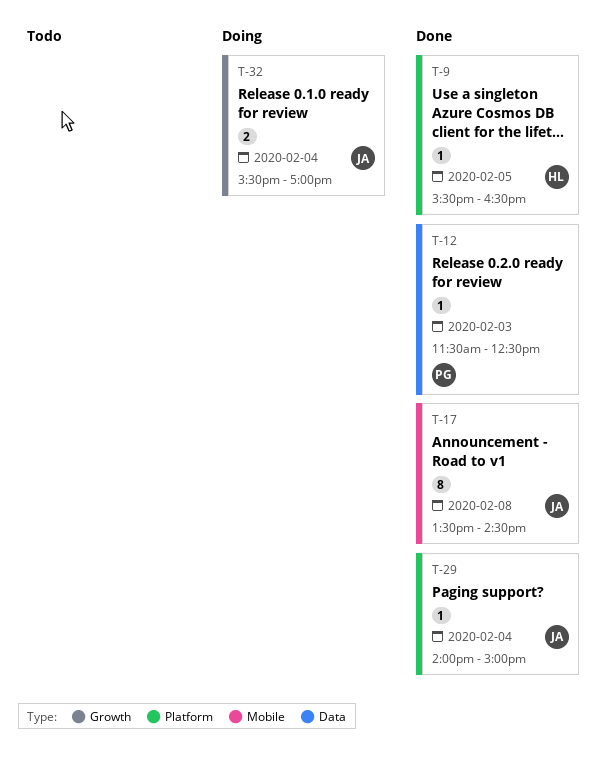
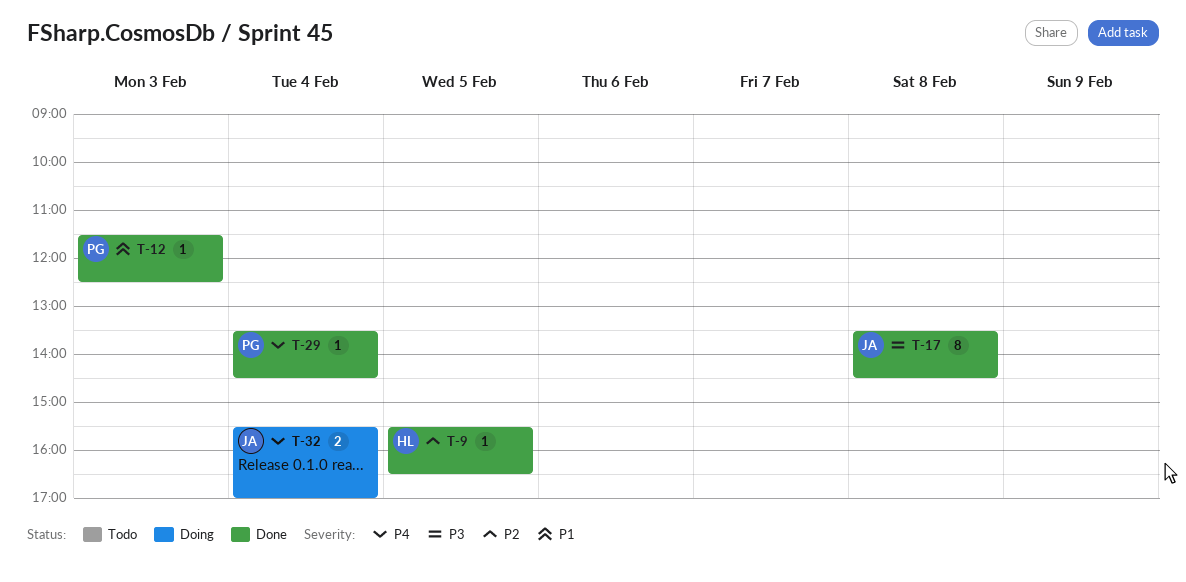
T-29, owner: JA -> PG
T-29, begins: 14:00 -> 13:30
T-29, ends: 15:00 -> 14:30

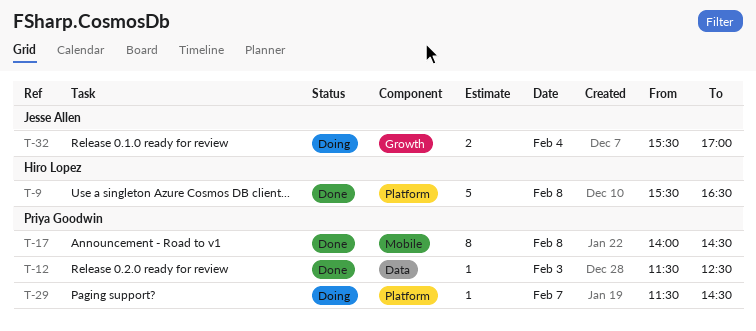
T-9, estimate: 1 -> 5
T-9, day: Feb 5 -> Feb 8
T-17, owner: Jesse Allen -> Priya Goodwin
T-17, begins: 13:30 -> 14:00
T-29, status: Done -> Doing
T-29, day: Feb 4 -> Feb 7
T-29, begins: 13:30 -> 11:30

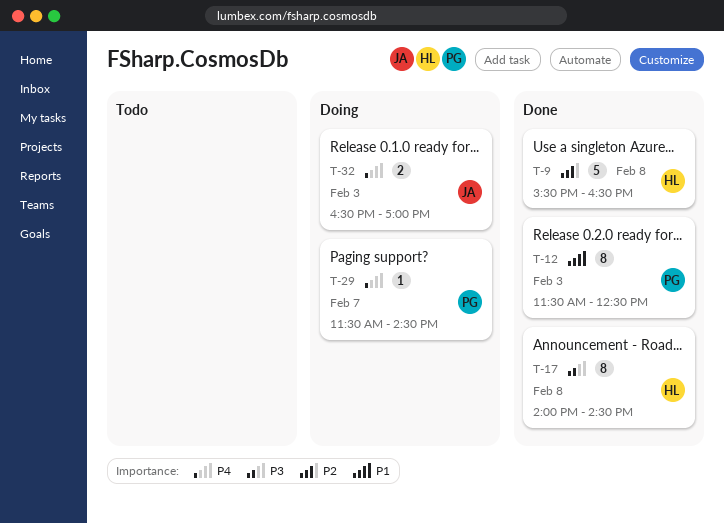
T-12, estimate: 1 -> 8
T-17, owner: Priya Goodwin -> Hiro Lopez
T-32, day: Feb 4 -> Feb 3
T-32, begins: 15:30 -> 16:30

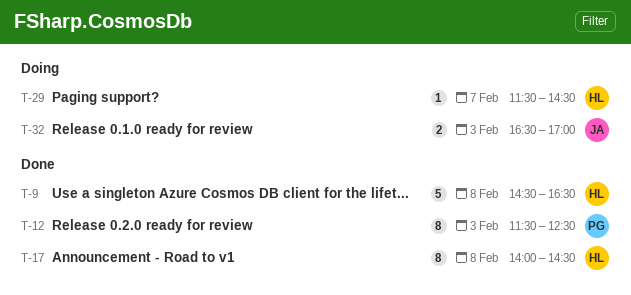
T-9, begins: 15:30 -> 14:30
T-29, owner: PG -> HL

